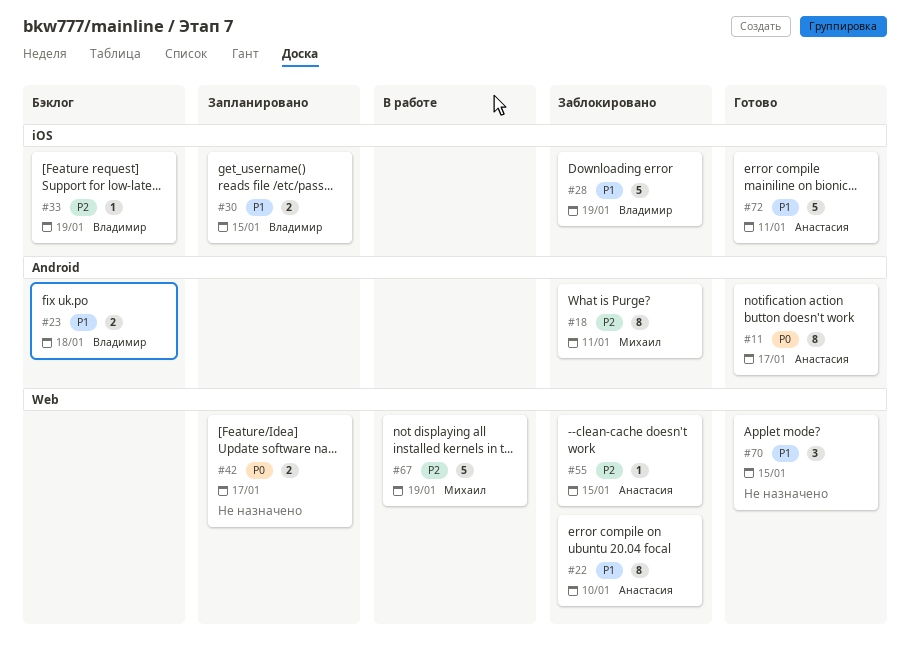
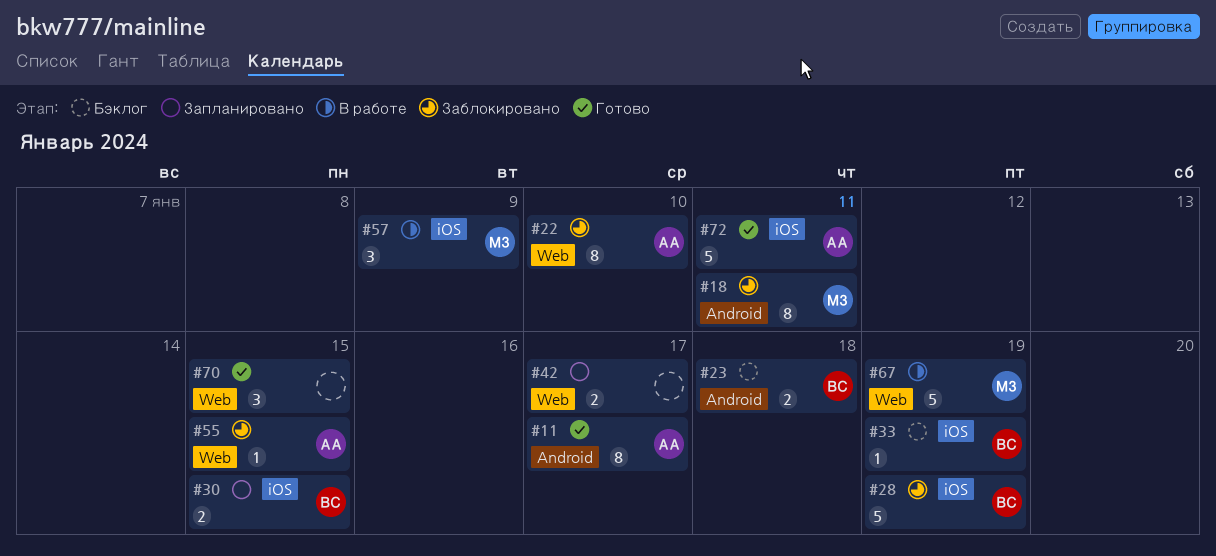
#57: none -> present

